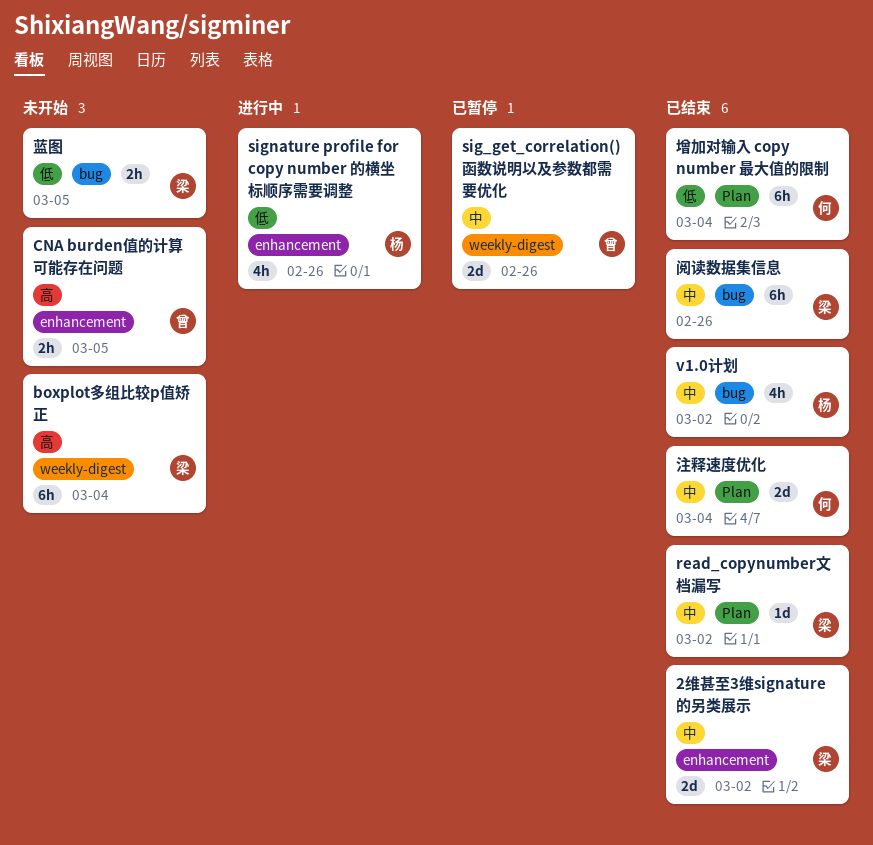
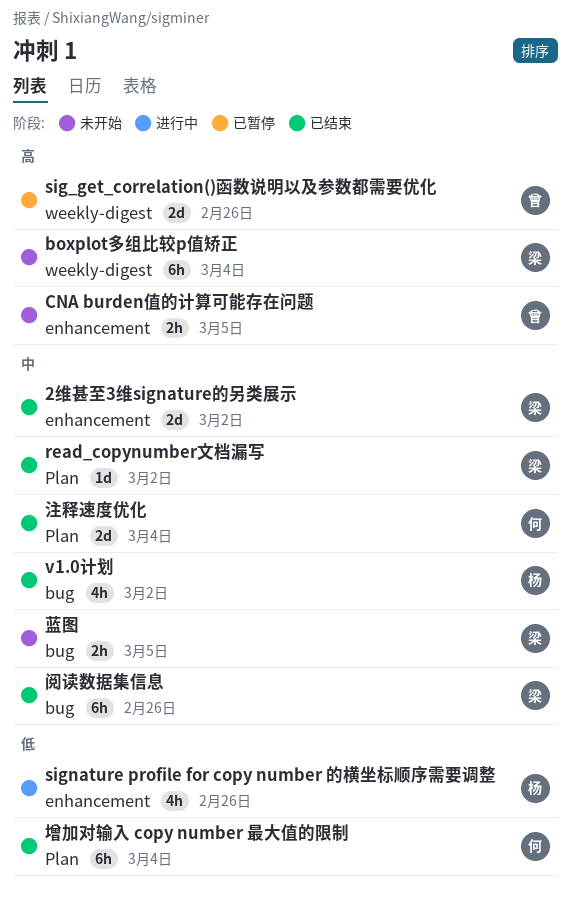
sig_get_correlation()函数说明以及参数都需要优化, priority: 中 -> 高
蓝图, priority: 低 -> 中

